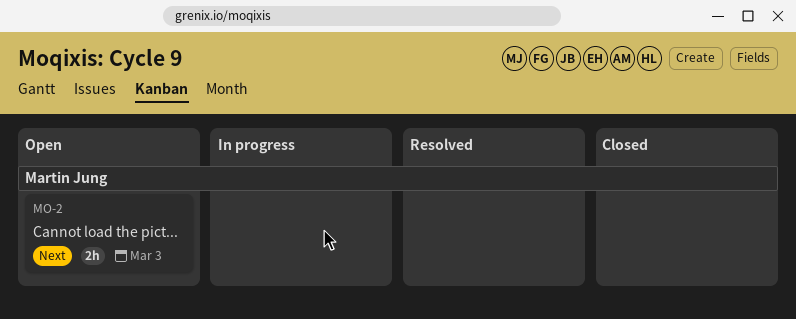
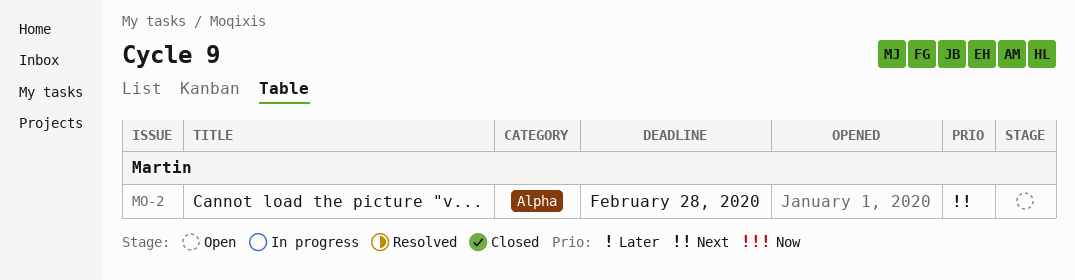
MO-2, due: Mar 3 -> Feb 28

